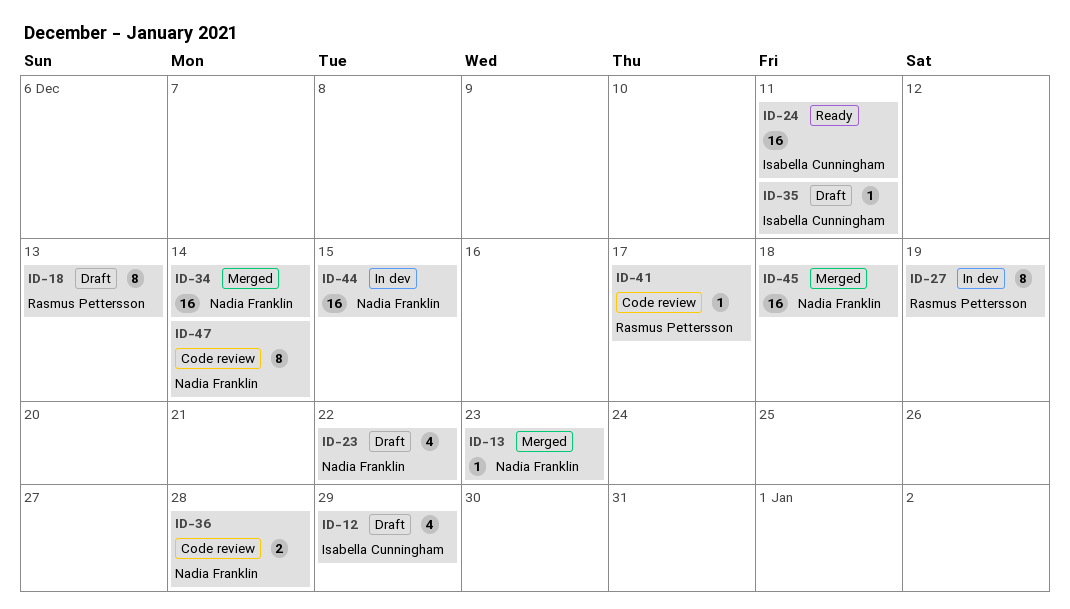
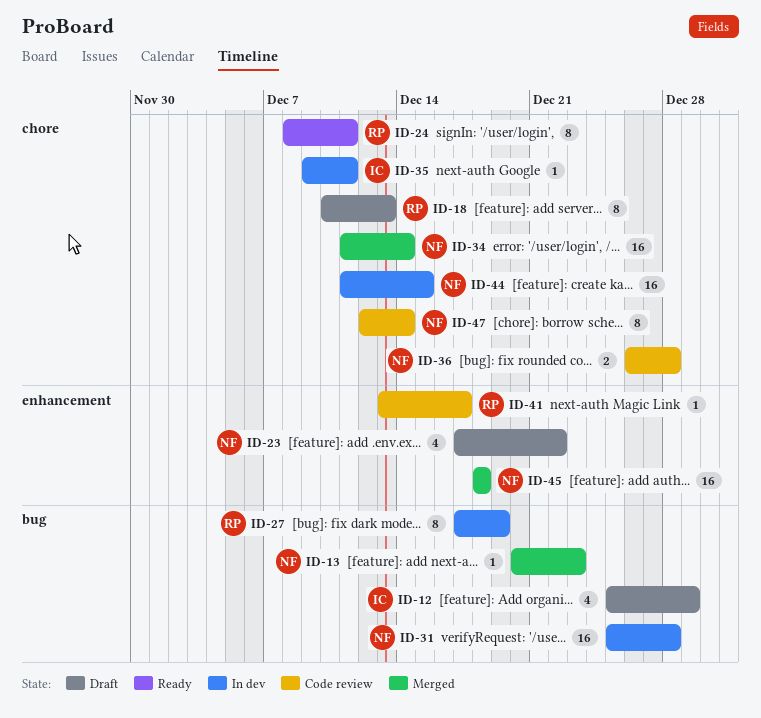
ID-24, owner: Isabella Cunningham -> Rasmus Pettersson
ID-24, estimate: 16 -> 8
ID-31: none -> present
ID-35, status: Draft -> In dev

